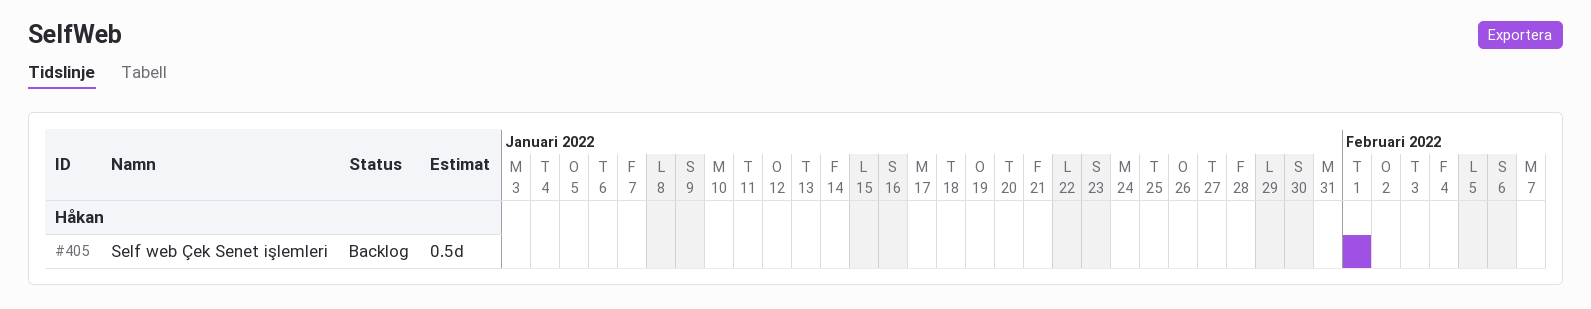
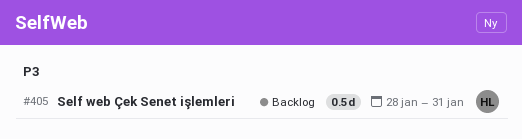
#405, start: Feb 1 -> Jan 28
#405, due: Feb 1 -> Jan 31

